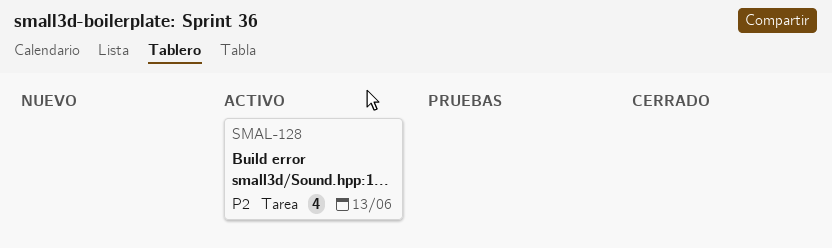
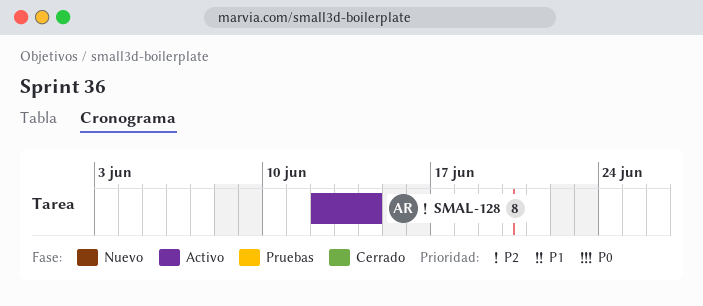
SMAL-128, estimate: 4 -> 8
SMAL-128, due: Jun 13 -> Jun 14

